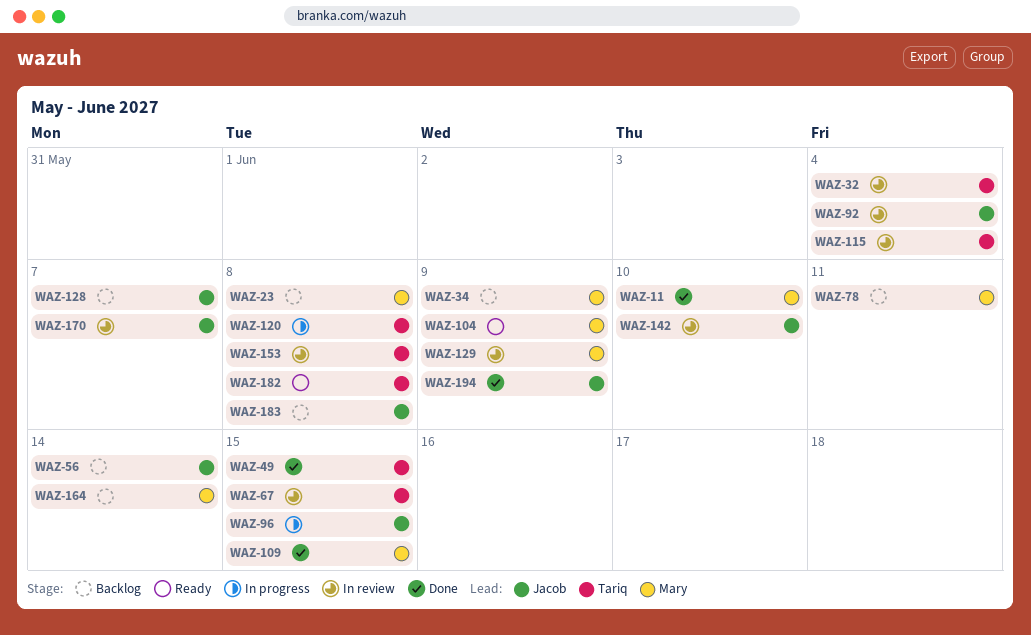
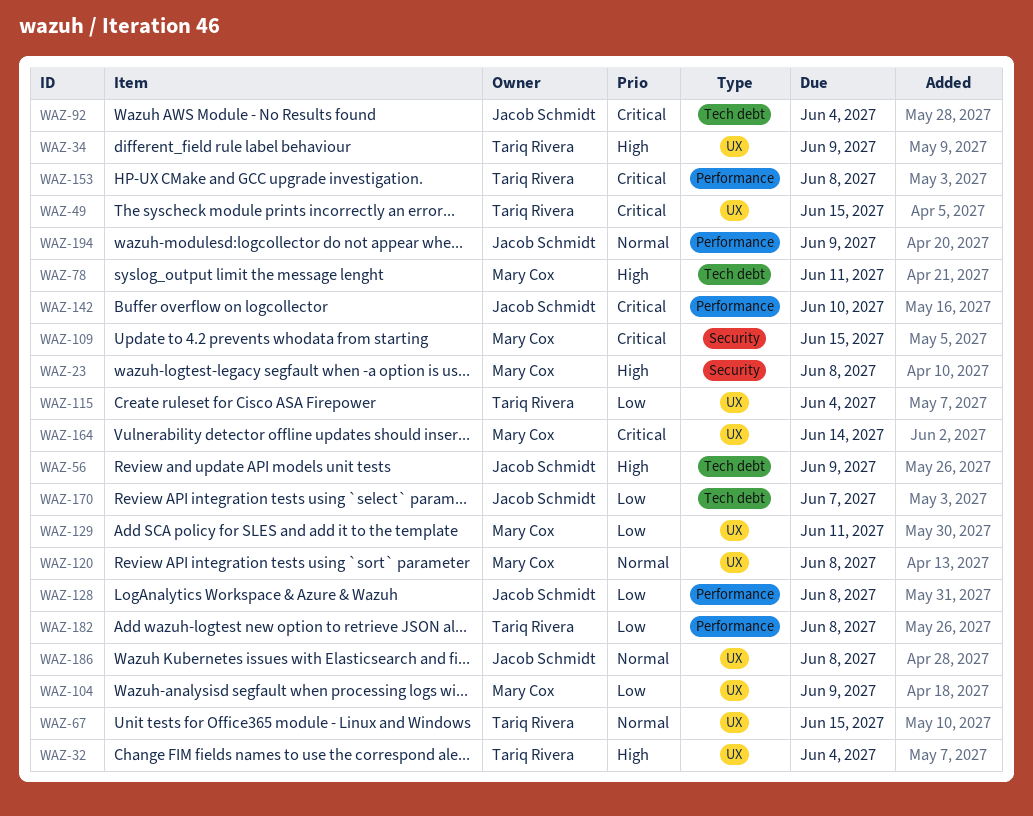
WAZ-11: present -> none
WAZ-34, owner: Mary Cox -> Tariq Rivera
WAZ-56, due: Jun 14 -> Jun 9
WAZ-96: present -> none
WAZ-120, owner: Tariq Rivera -> Mary Cox
WAZ-128, due: Jun 7 -> Jun 8
WAZ-129, due: Jun 9 -> Jun 11
WAZ-183: present -> none
WAZ-186: none -> present

